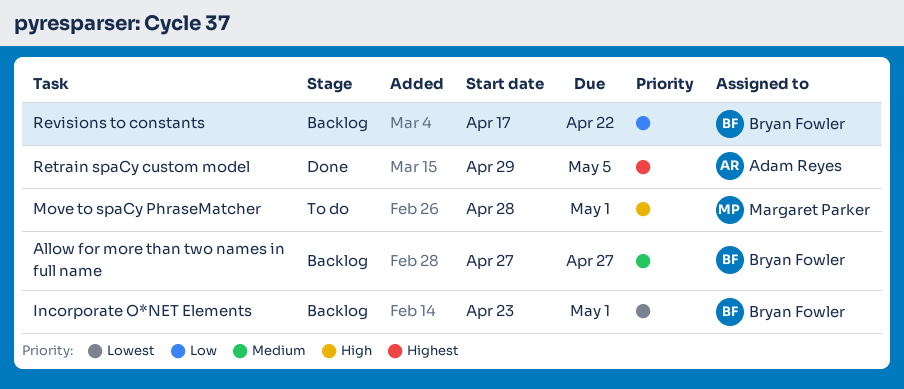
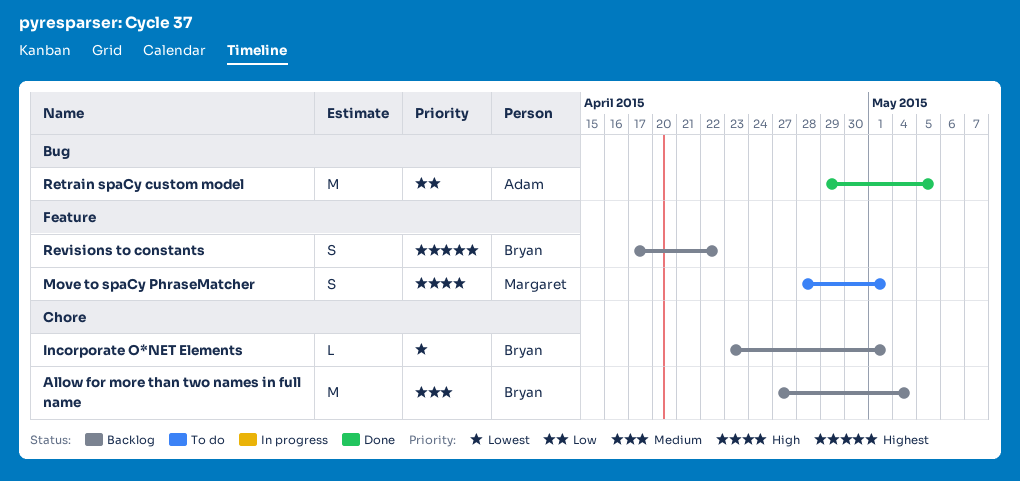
Allow for more than two names in full name, due: Apr 27 -> May 4
Retrain spaCy custom model, priority: Highest -> Low
Revisions to constants, priority: Low -> Highest

